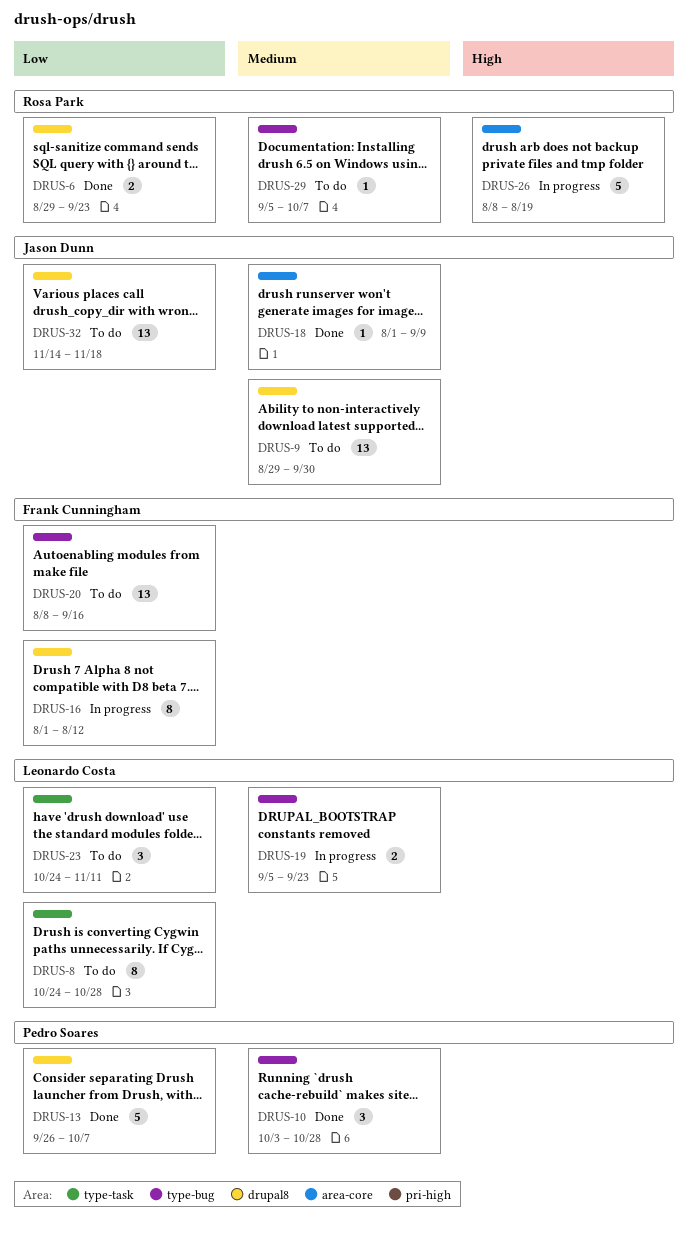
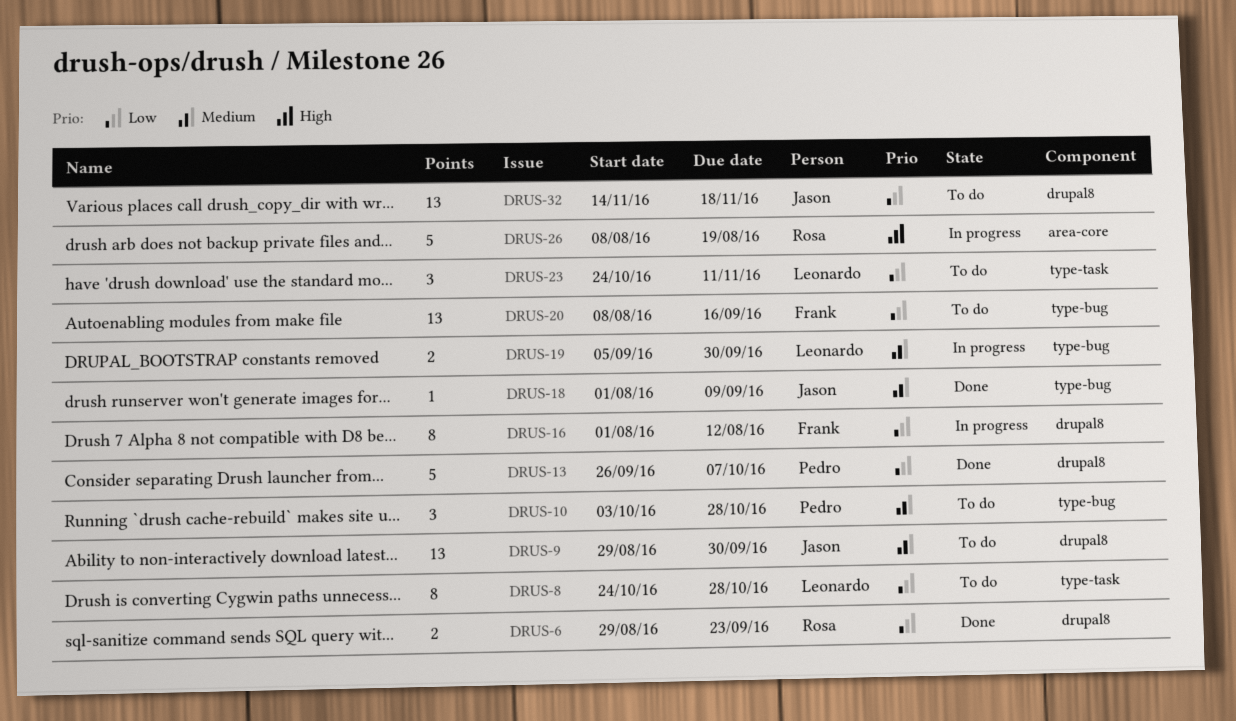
DRUS-10, status: Done -> To do
DRUS-18, label: area-core -> type-bug
DRUS-19, due: Sep 23 -> Sep 30
DRUS-29: present -> none

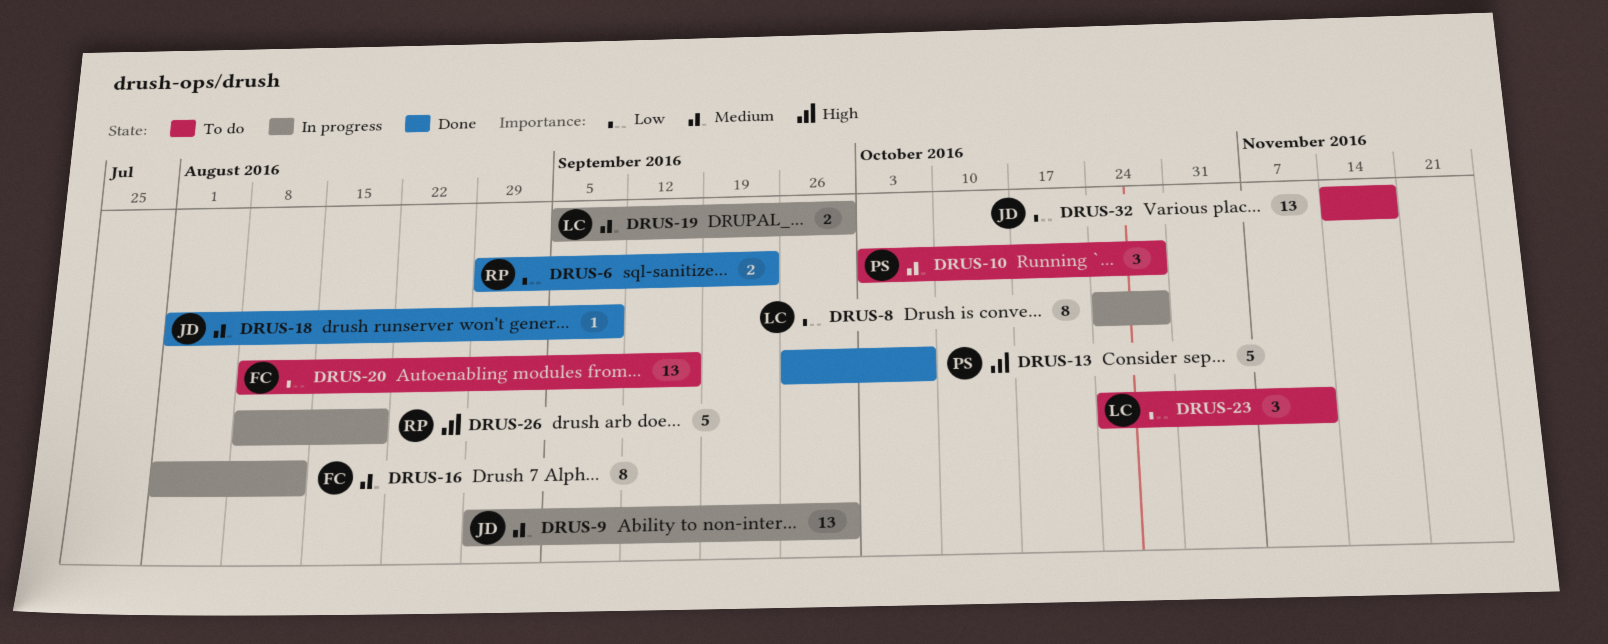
DRUS-8, status: To do -> In progress
DRUS-9, status: To do -> In progress
DRUS-13, priority: Low -> High
DRUS-16, priority: Low -> Medium

